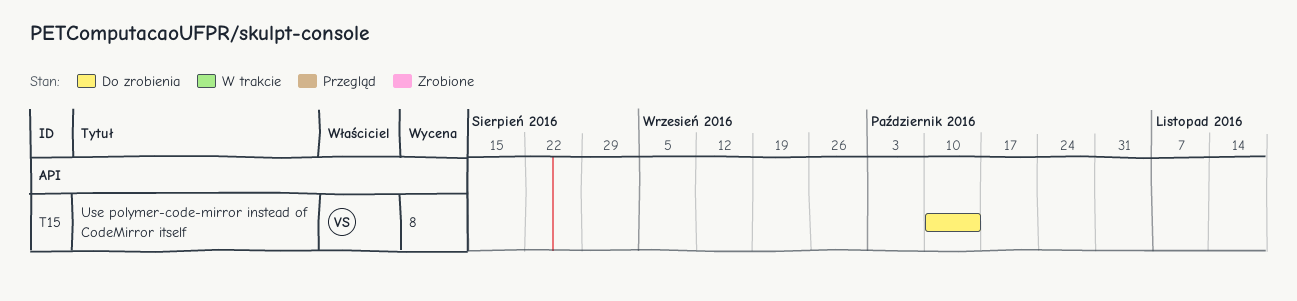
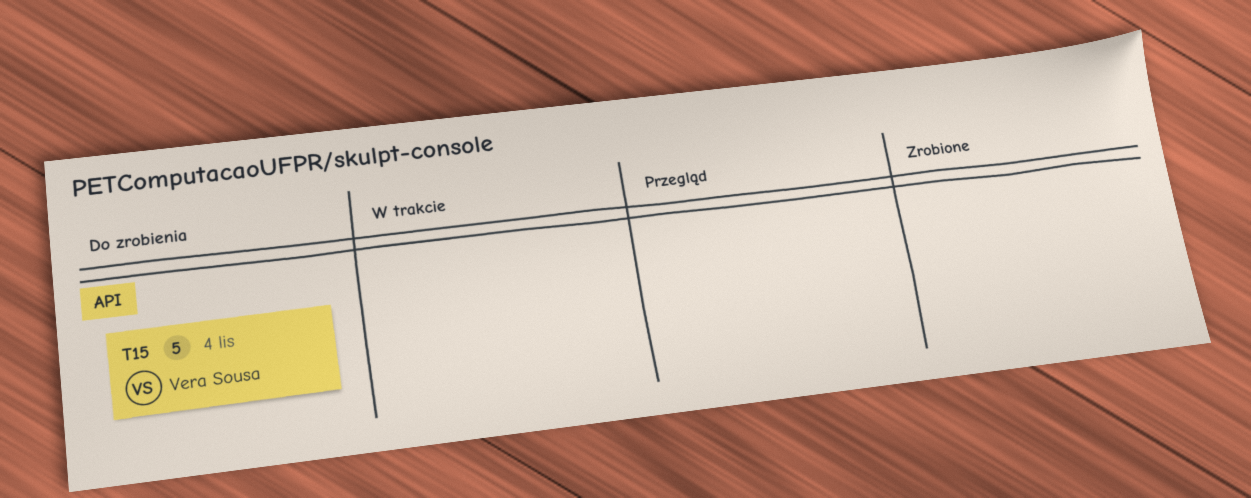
T15, estimate: 8 -> 5
T15, due: Oct 14 -> Nov 4

